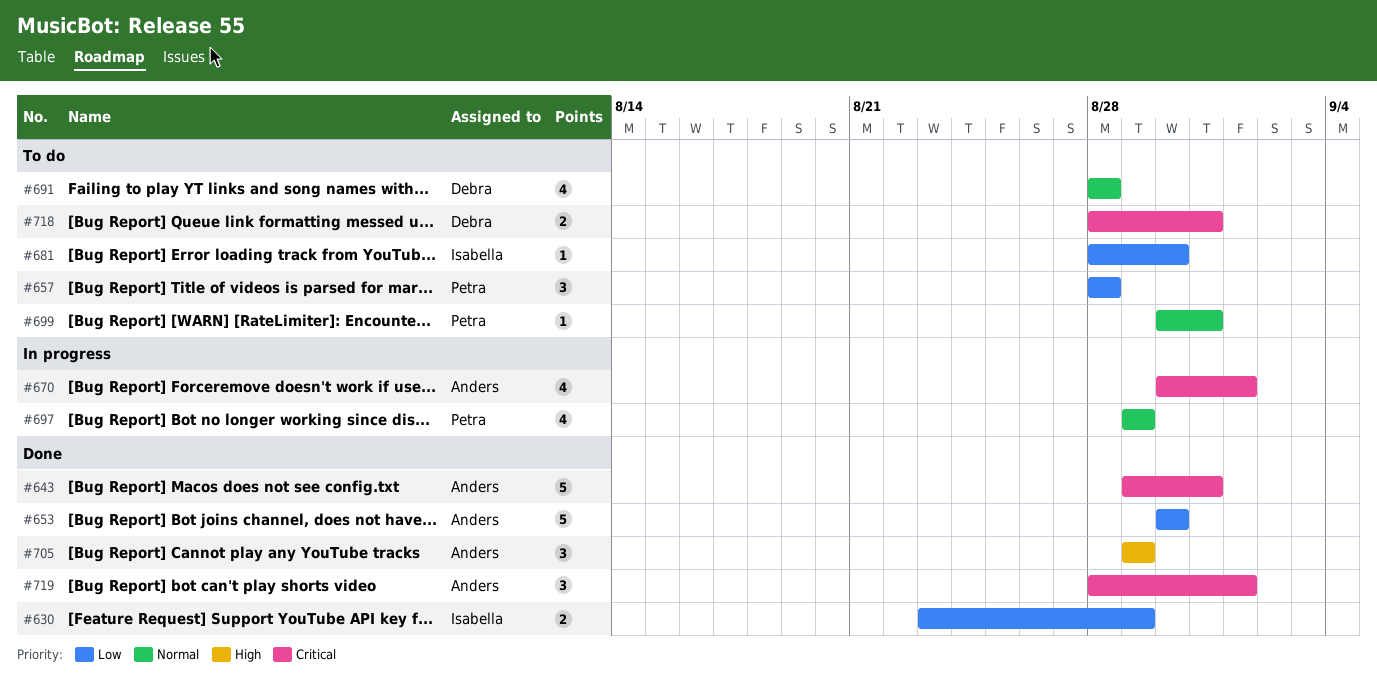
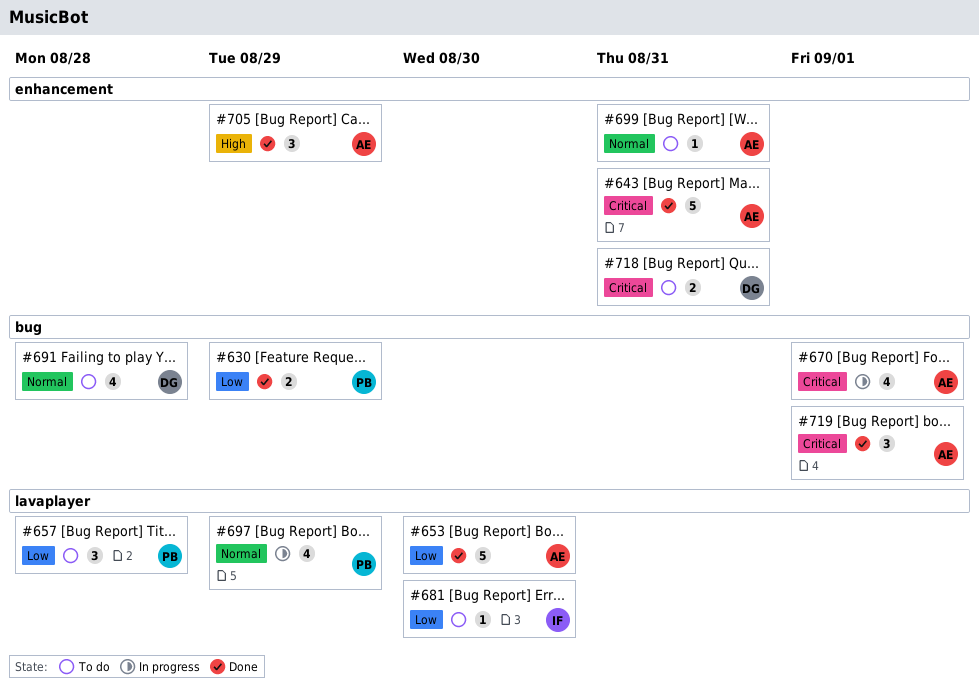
#630, owner: Isabella -> Petra
#699, owner: Petra -> Anders

